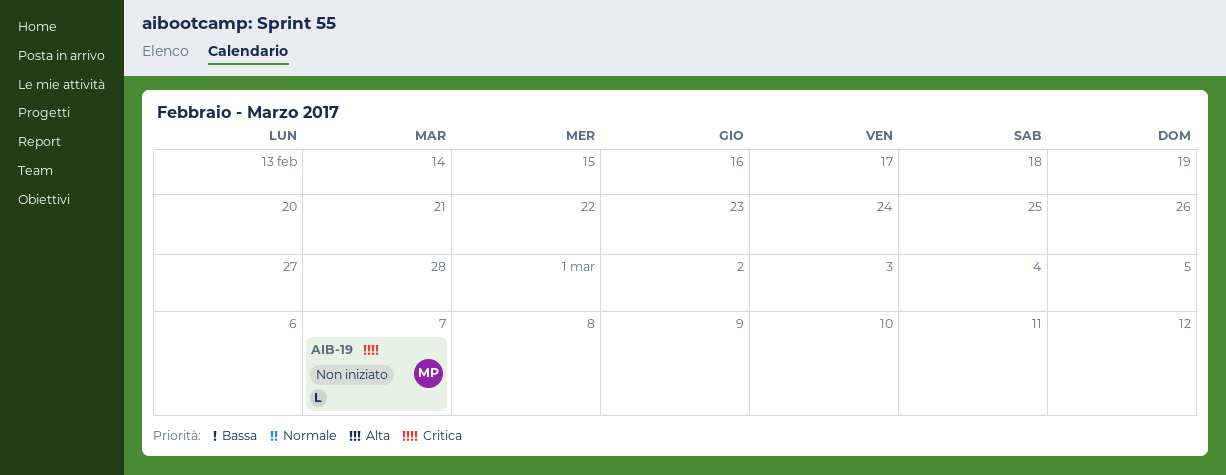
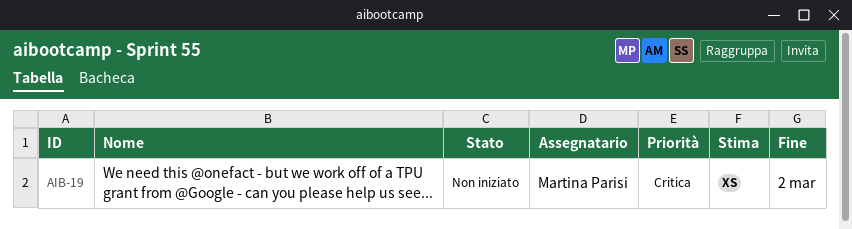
AIB-19, estimate: L -> XS
AIB-19, due: Mar 7 -> Mar 2

